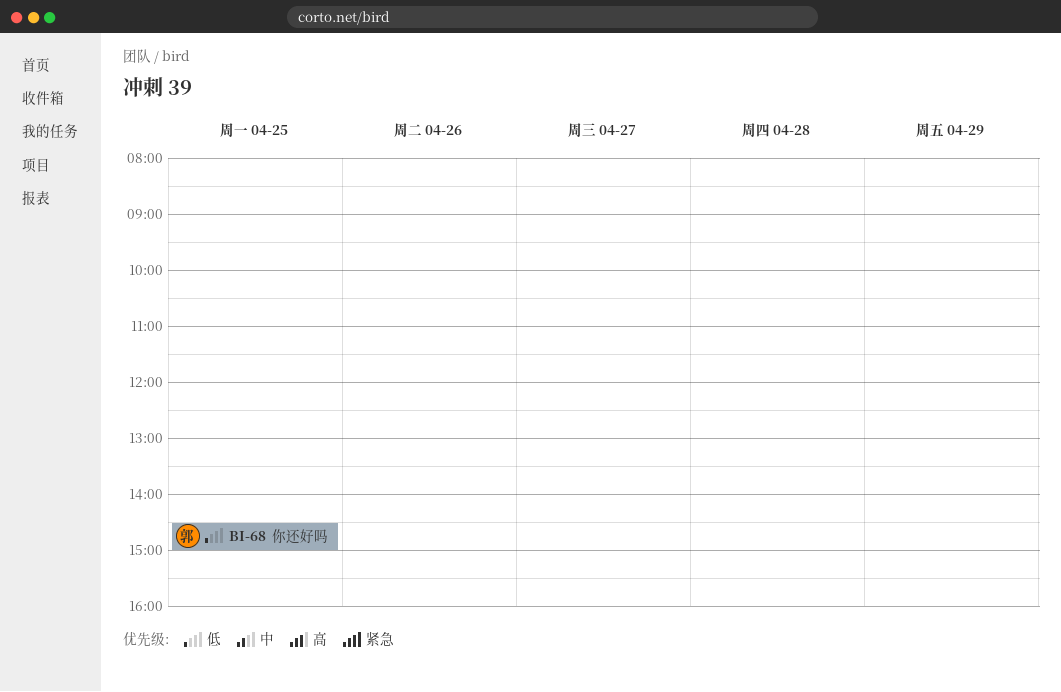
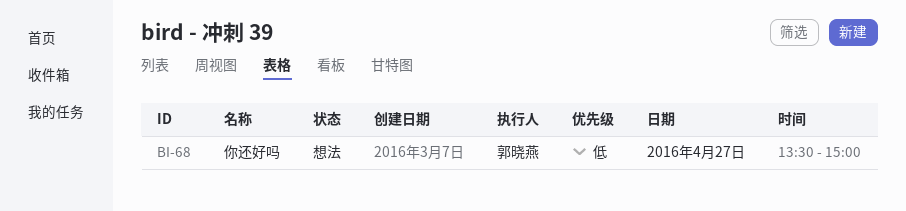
BI-68, day: Apr 25 -> Apr 27
BI-68, begins: 14:30 -> 13:30

